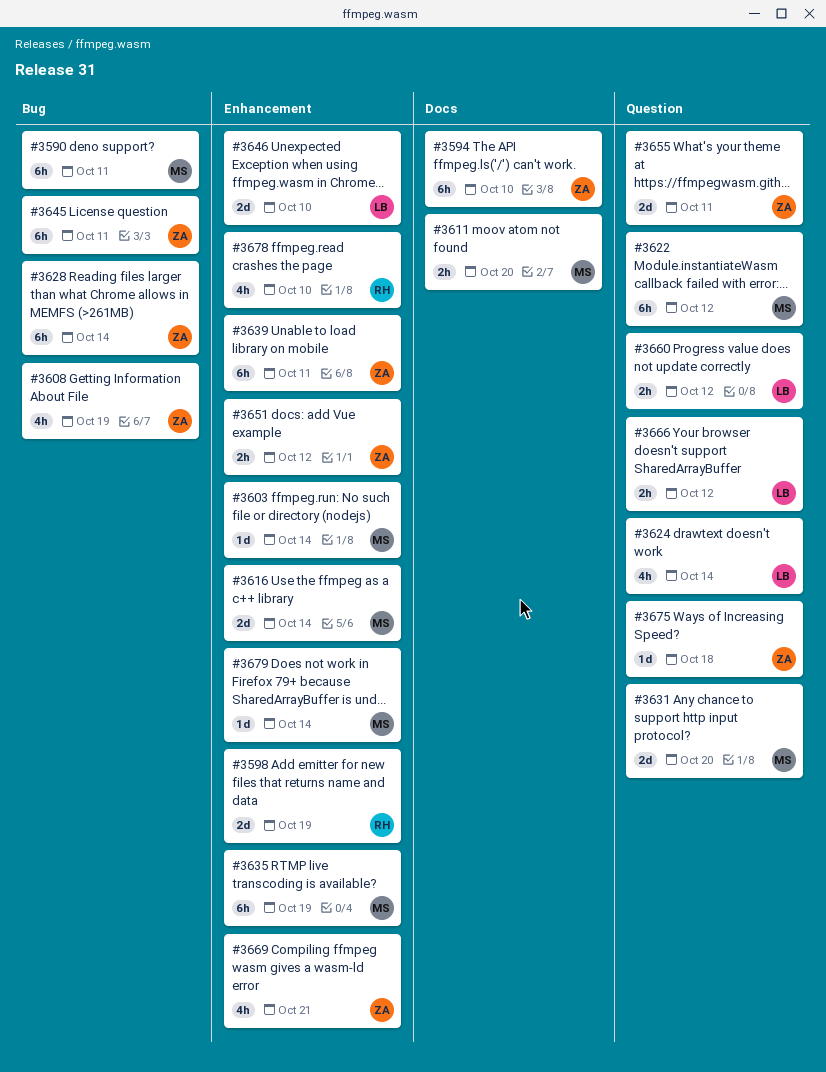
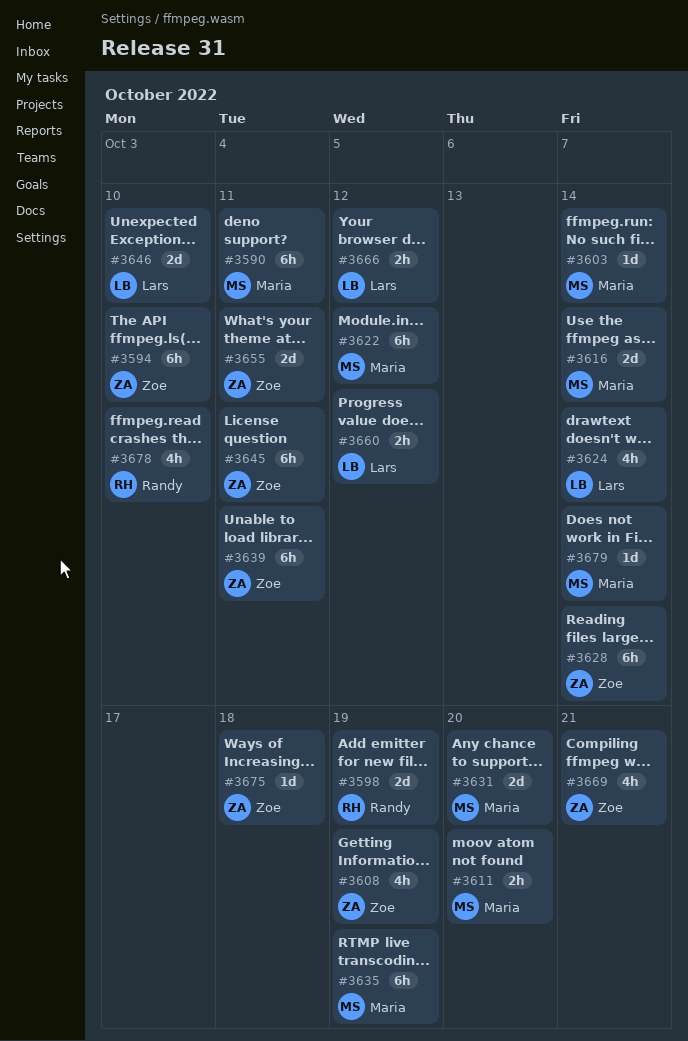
#3651: present -> none

